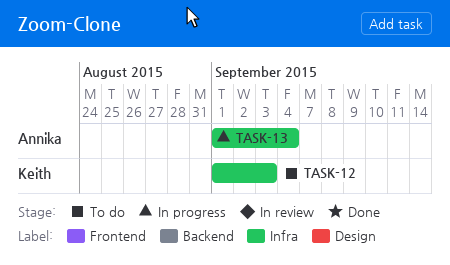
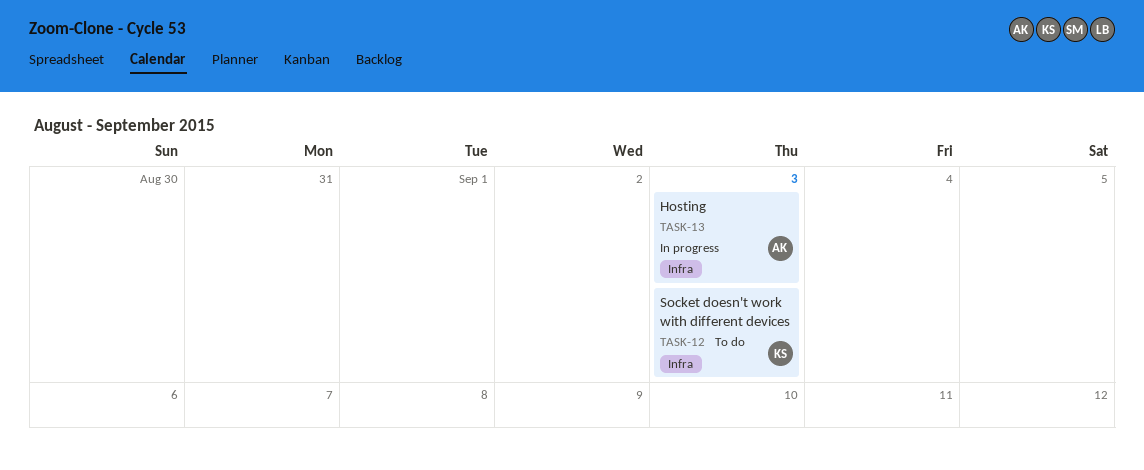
TASK-13, due: Sep 4 -> Sep 3

